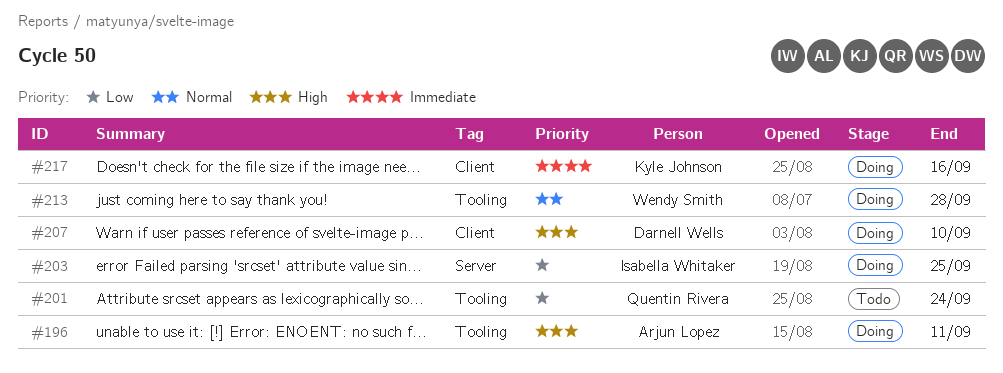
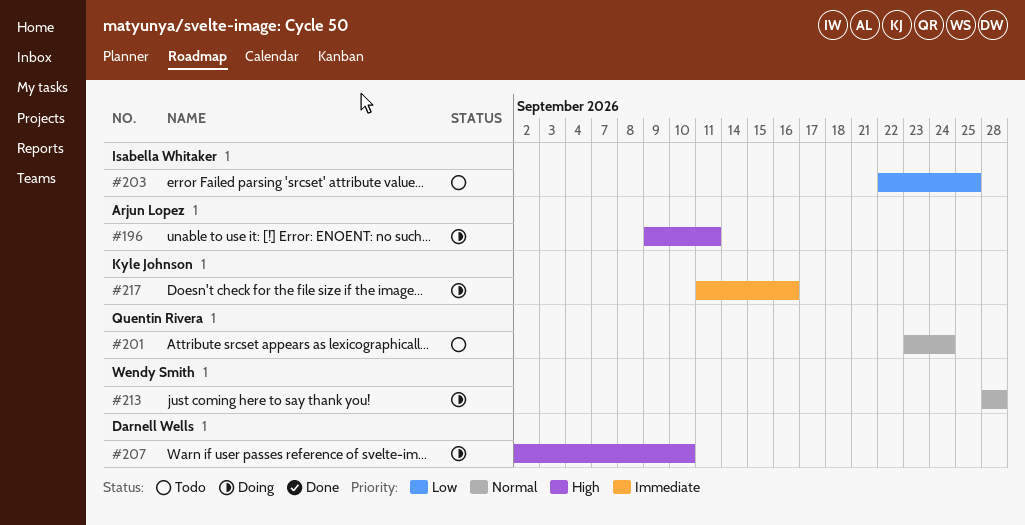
#201, priority: Low -> Normal
#203, status: Doing -> Todo

